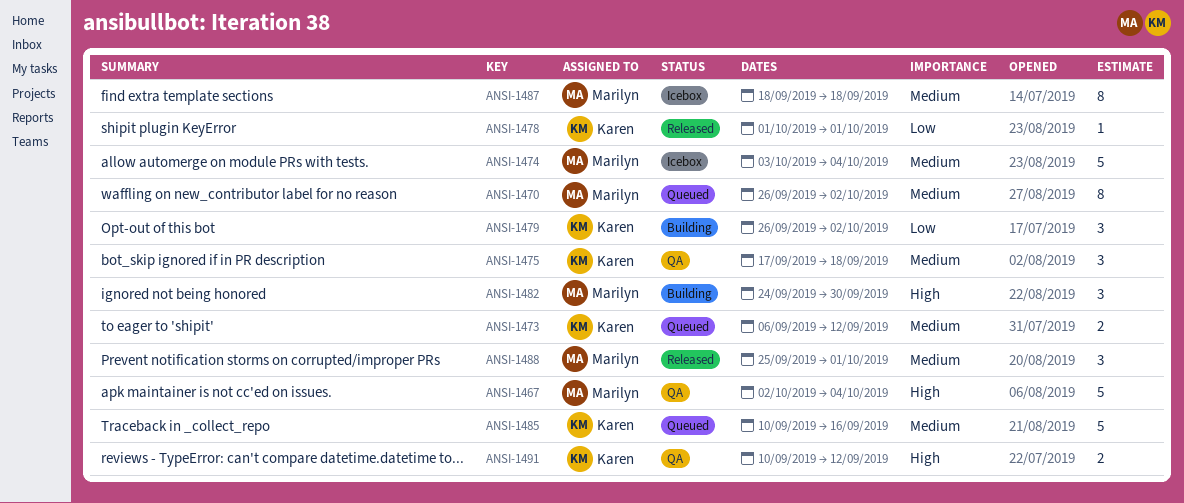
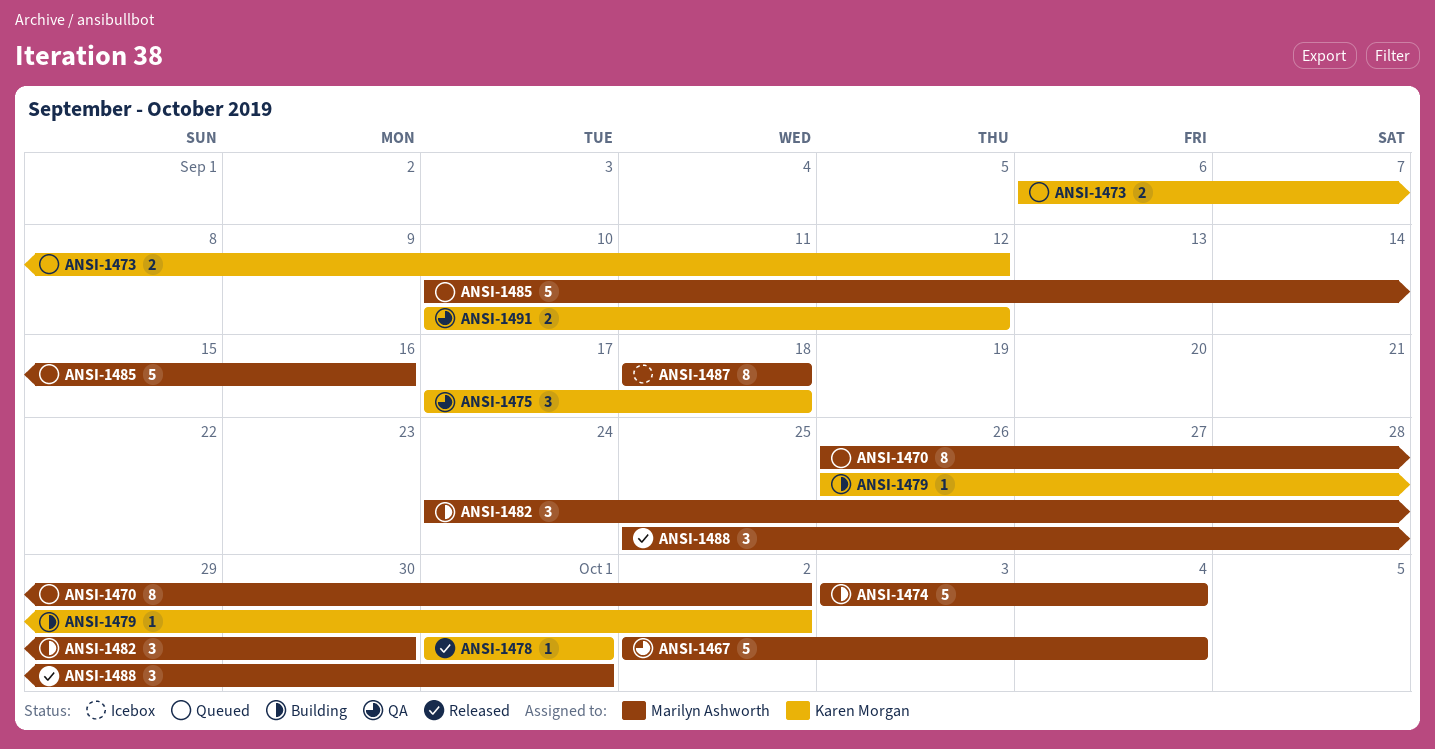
ANSI-1474, status: Icebox -> Building
ANSI-1479, estimate: 3 -> 1
ANSI-1485, owner: Karen Morgan -> Marilyn Ashworth

